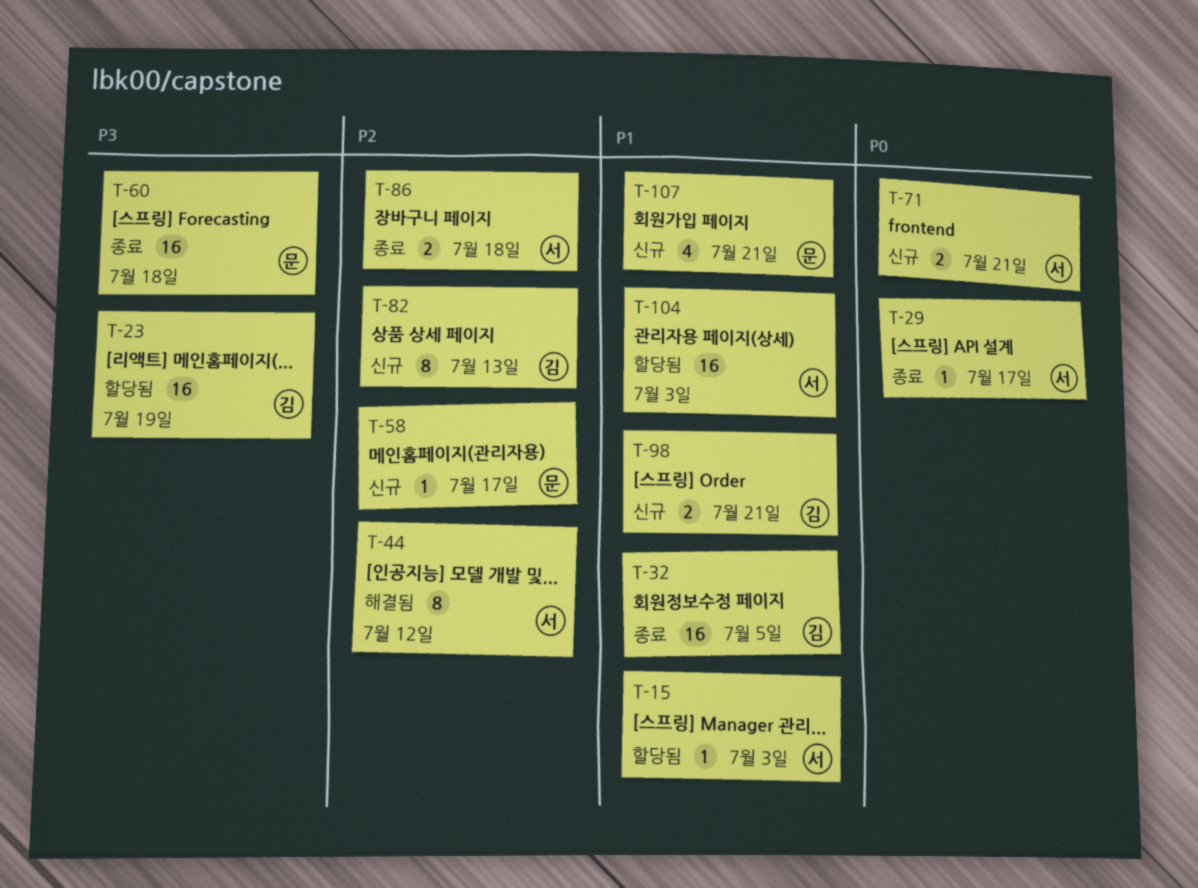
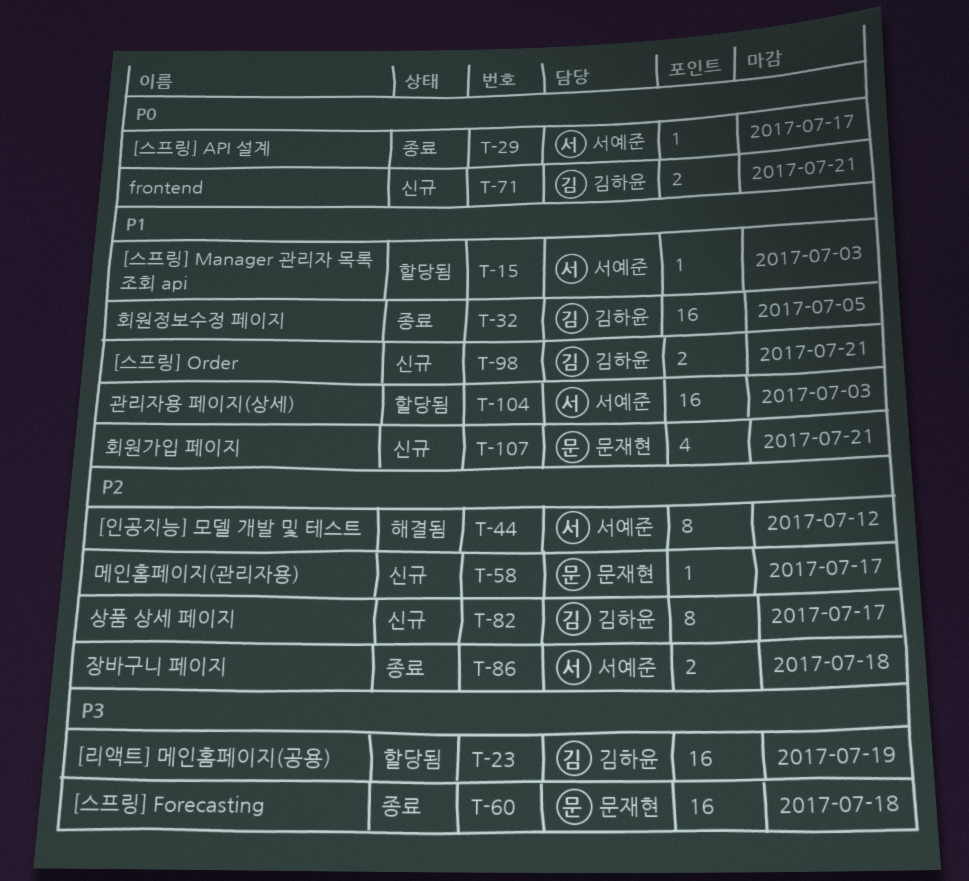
T-71, owner: 서예준 -> 김하윤
T-82, due: Jul 13 -> Jul 17

